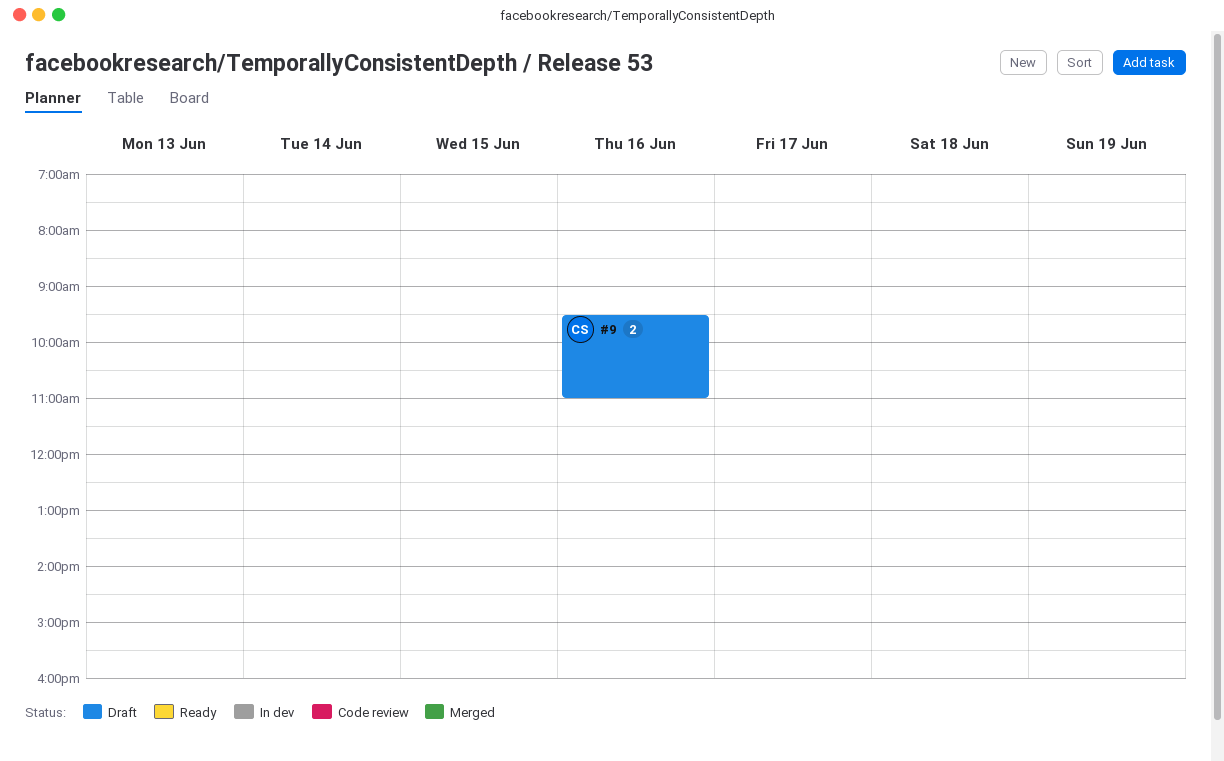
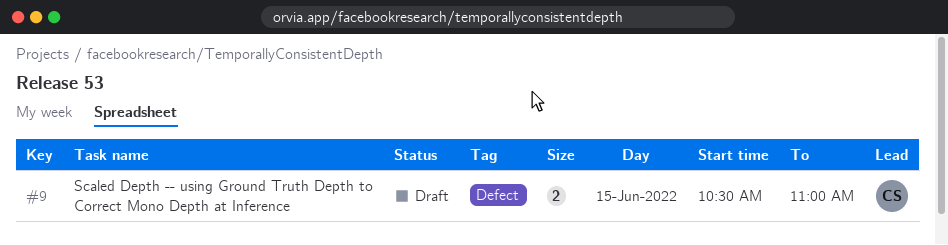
#9, day: Jun 16 -> Jun 15
#9, begins: 09:30 -> 10:30

